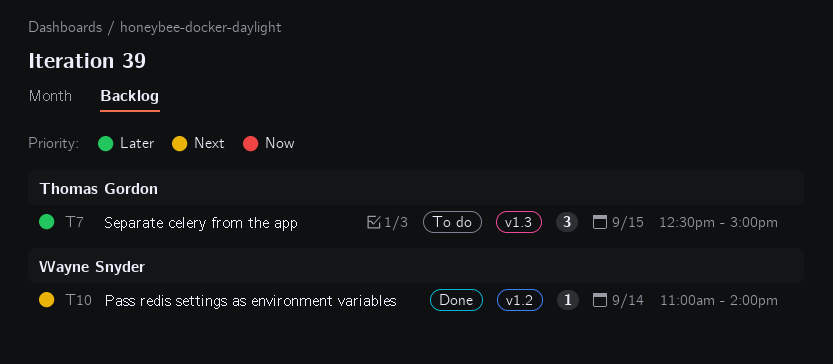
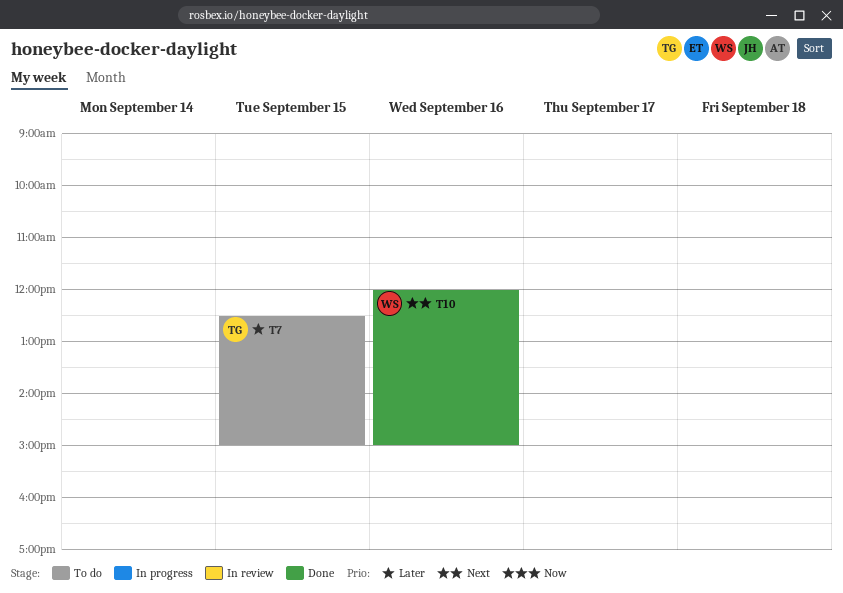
T10, day: Sep 14 -> Sep 16
T10, begins: 11:00 -> 12:00
T10, ends: 14:00 -> 15:00

